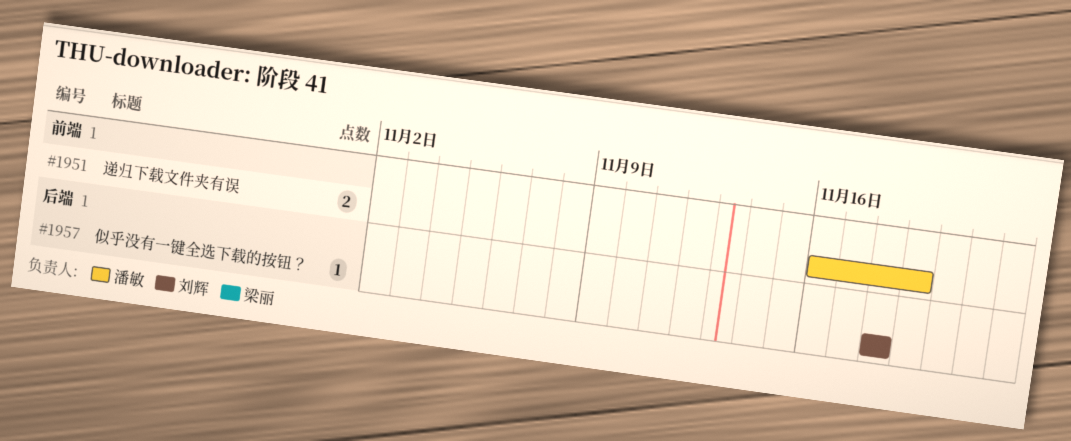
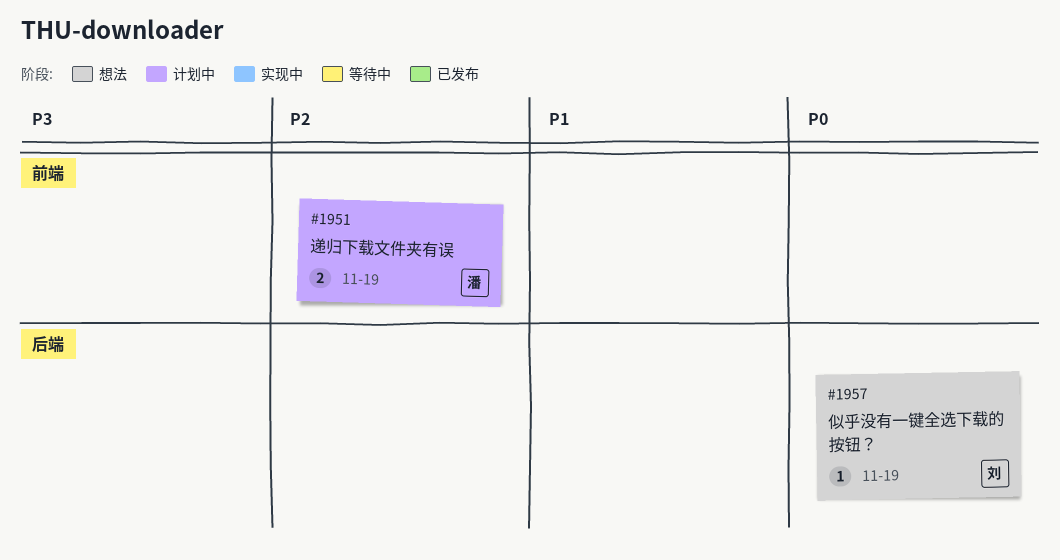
#1957, due: Nov 18 -> Nov 19

